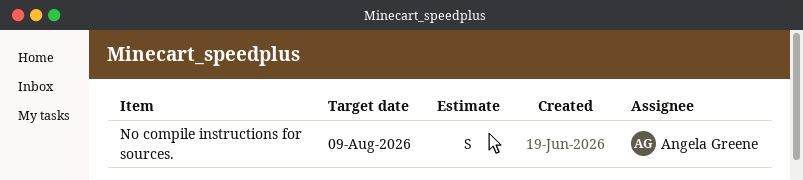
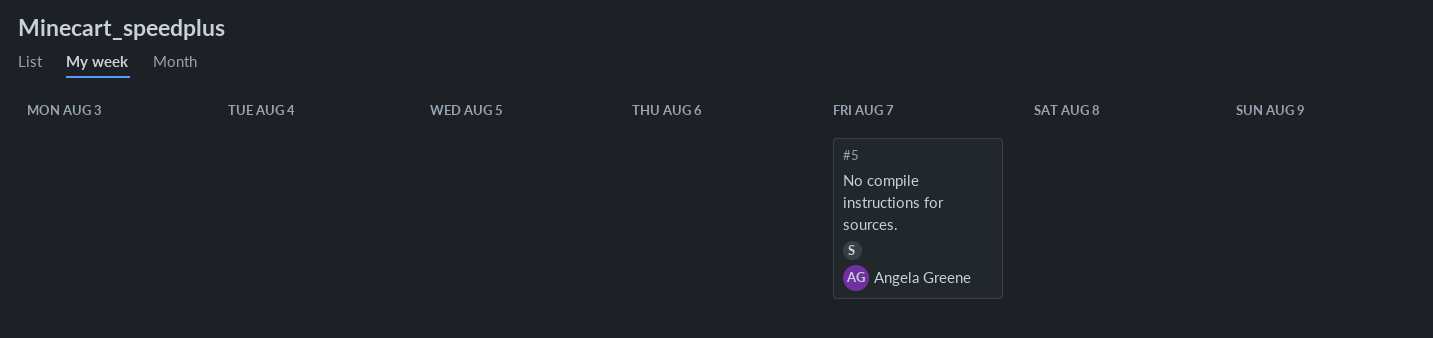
No compile instructions for sources., due: Aug 9 -> Aug 7

